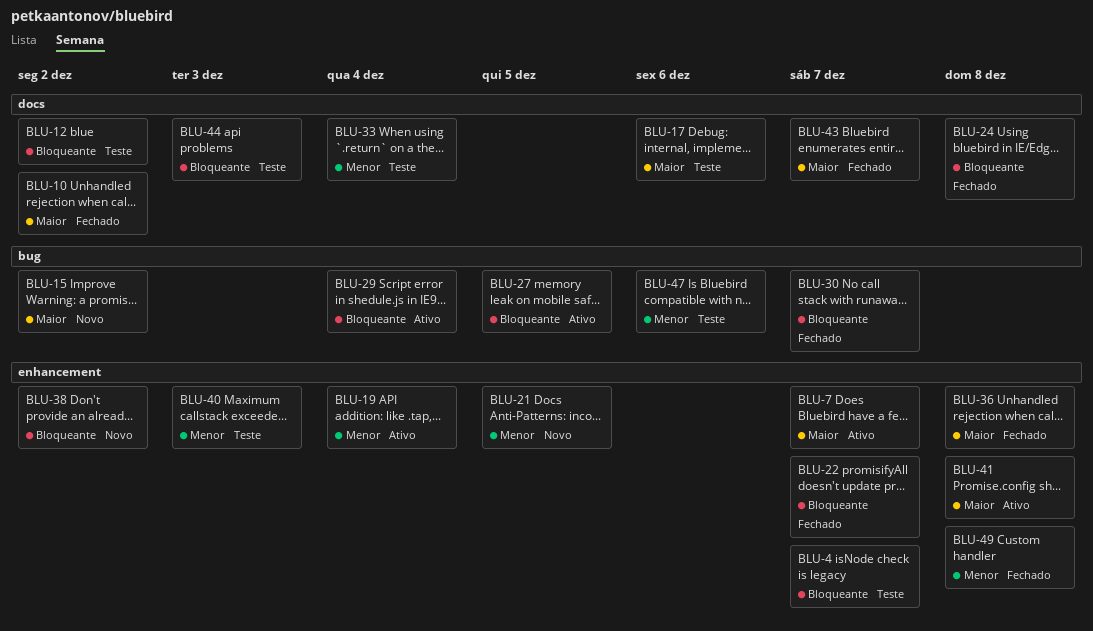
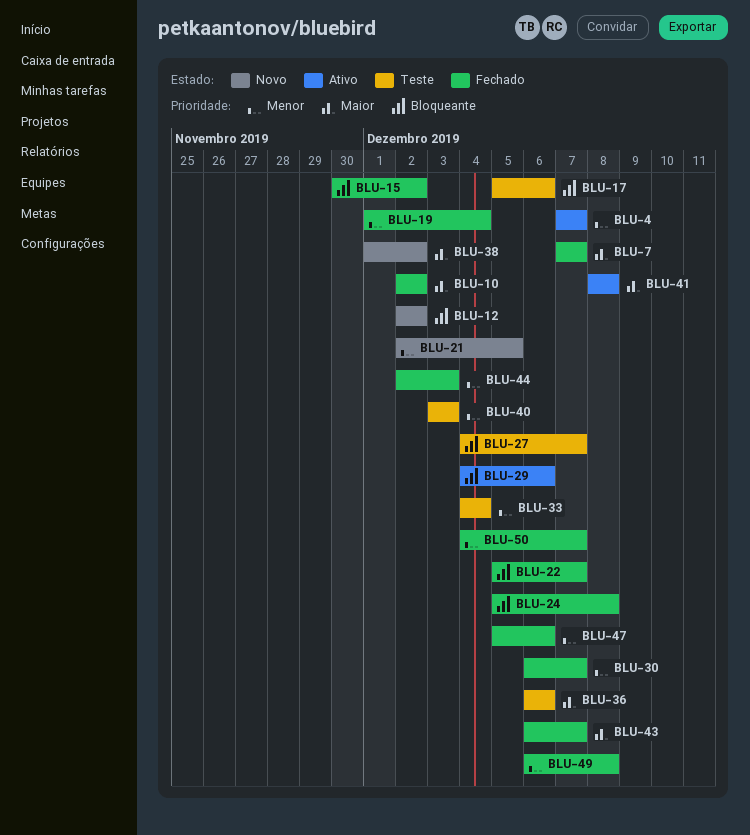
BLU-4, status: Teste -> Ativo
BLU-4, priority: Bloqueante -> Menor
BLU-7, status: Ativo -> Fechado
BLU-12, status: Teste -> Novo
BLU-15, status: Novo -> Fechado
BLU-15, priority: Maior -> Bloqueante
BLU-17, priority: Maior -> Bloqueante
BLU-19, status: Ativo -> Fechado
BLU-27, status: Ativo -> Teste
BLU-27, due: Dec 5 -> Dec 7
BLU-29, due: Dec 4 -> Dec 6
BLU-30, priority: Bloqueante -> Menor
BLU-36, status: Fechado -> Teste
BLU-36, due: Dec 8 -> Dec 6
BLU-38, priority: Bloqueante -> Maior
BLU-44, status: Teste -> Fechado
BLU-44, priority: Bloqueante -> Menor
BLU-47, status: Teste -> Fechado
BLU-50: none -> present

